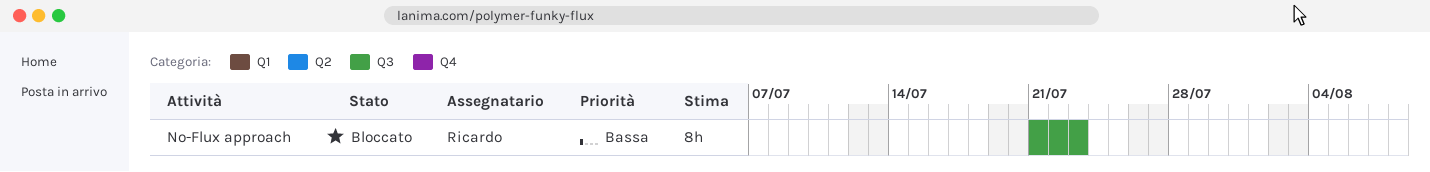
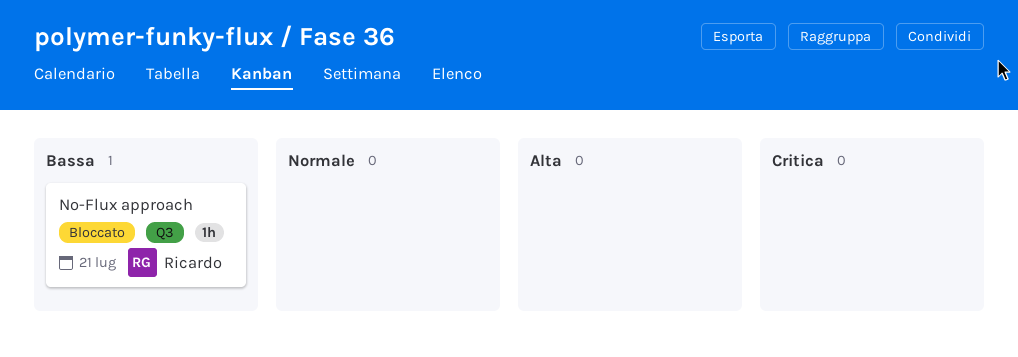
No-Flux approach, estimate: 8h -> 1h
No-Flux approach, due: Jul 23 -> Jul 21

